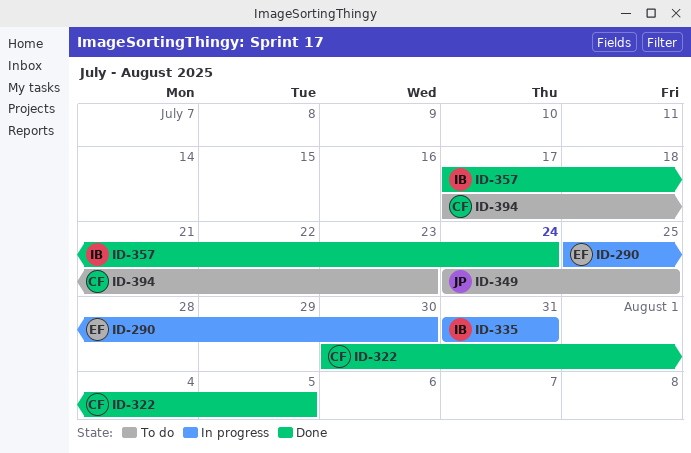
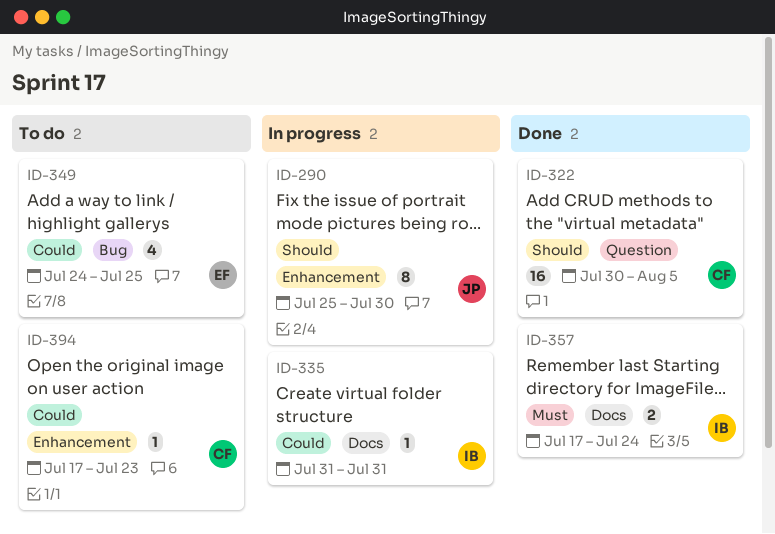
ID-290, owner: EF -> JP
ID-349, owner: JP -> EF

